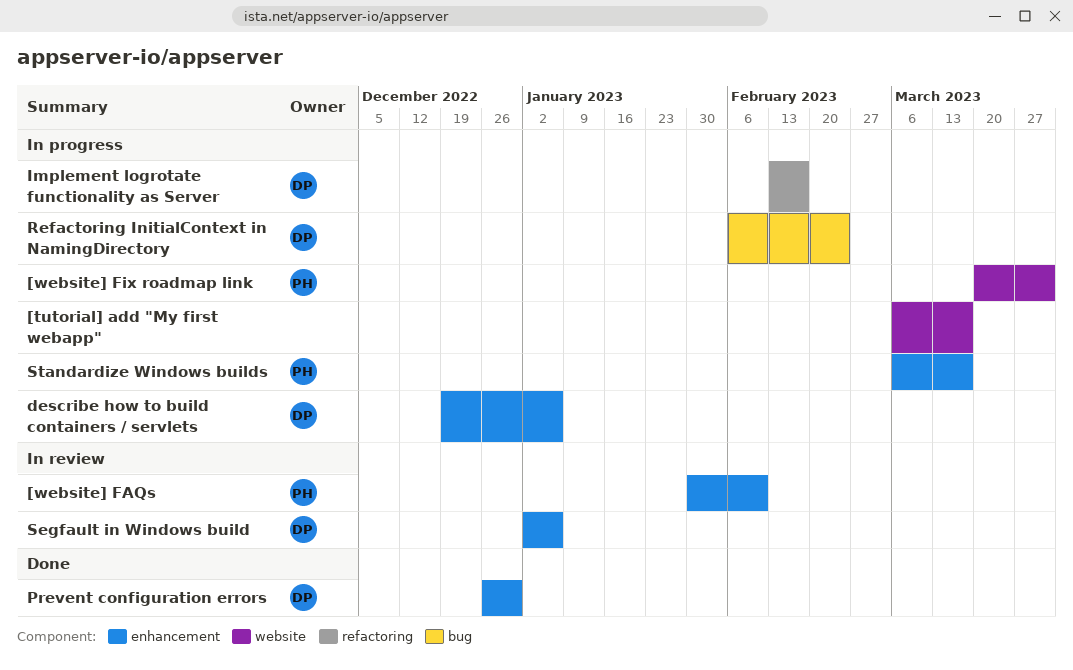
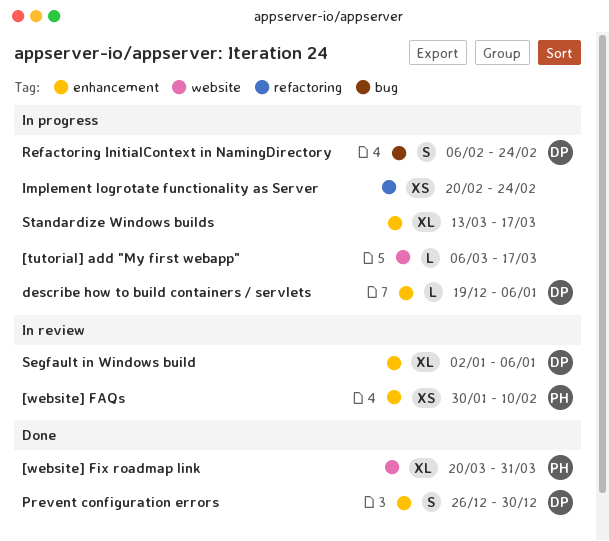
[website] Fix roadmap link, status: In progress -> Done
Implement logrotate functionality as Server, owner: DP -> none
Implement logrotate functionality as Server, start: Feb 13 -> Feb 20
Implement logrotate functionality as Server, due: Feb 17 -> Feb 24
Standardize Windows builds, owner: PH -> none
Standardize Windows builds, start: Mar 6 -> Mar 13

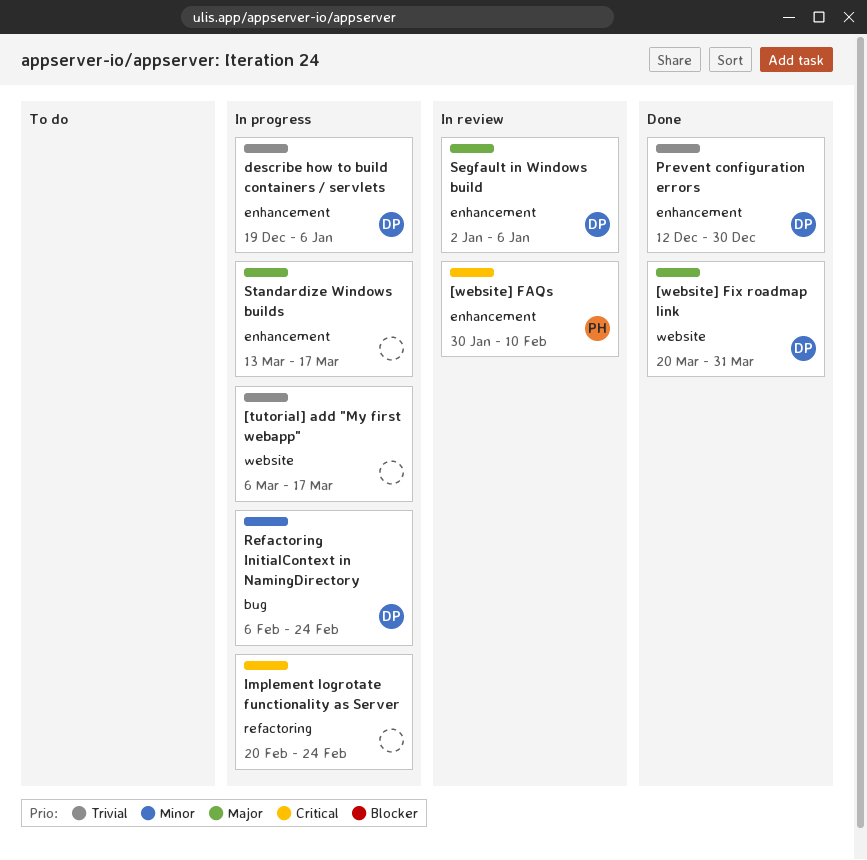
[website] Fix roadmap link, owner: PH -> DP
Prevent configuration errors, start: Dec 26 -> Dec 12

